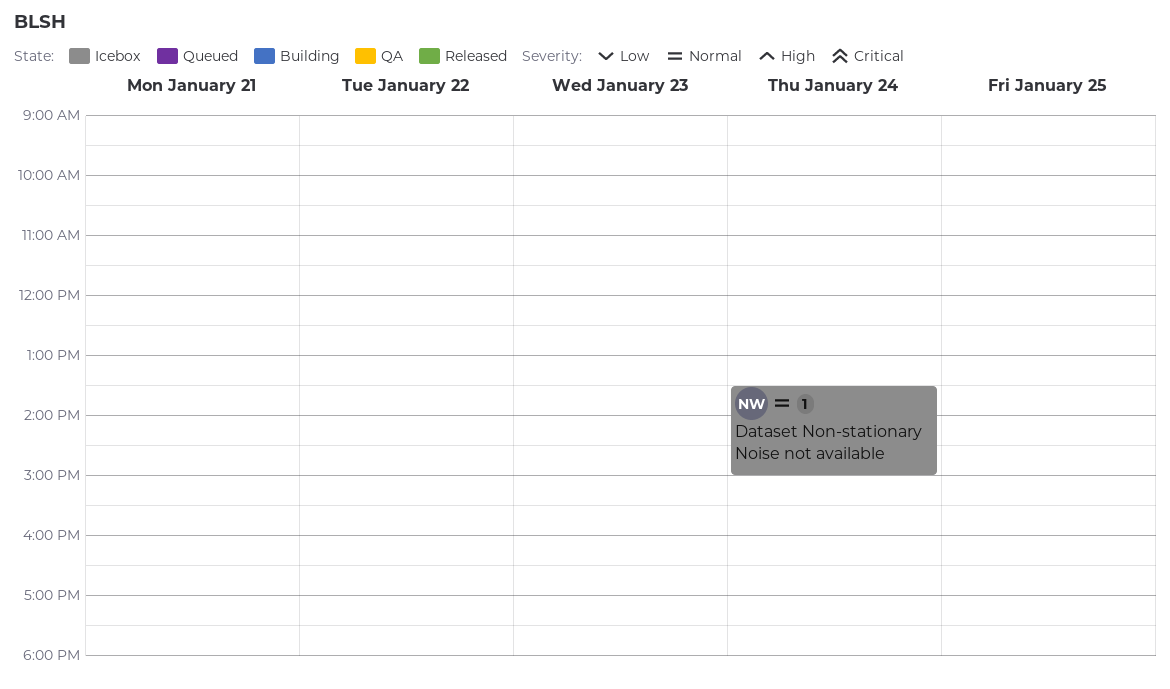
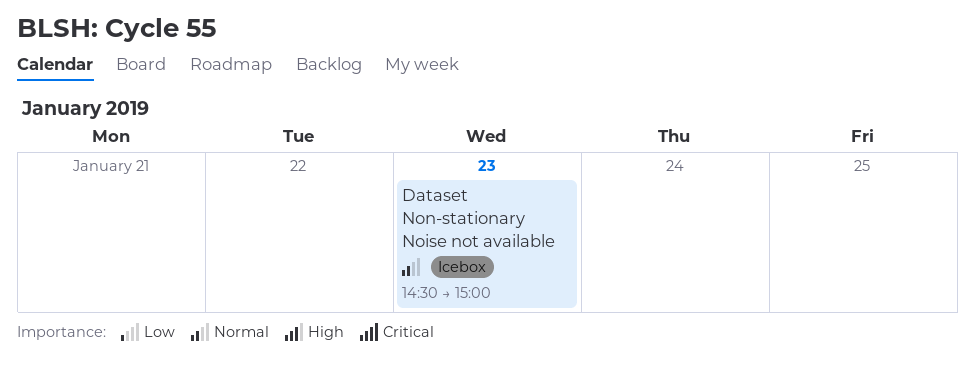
Dataset Non-stationary Noise not available, day: Jan 24 -> Jan 23
Dataset Non-stationary Noise not available, begins: 13:30 -> 14:30

